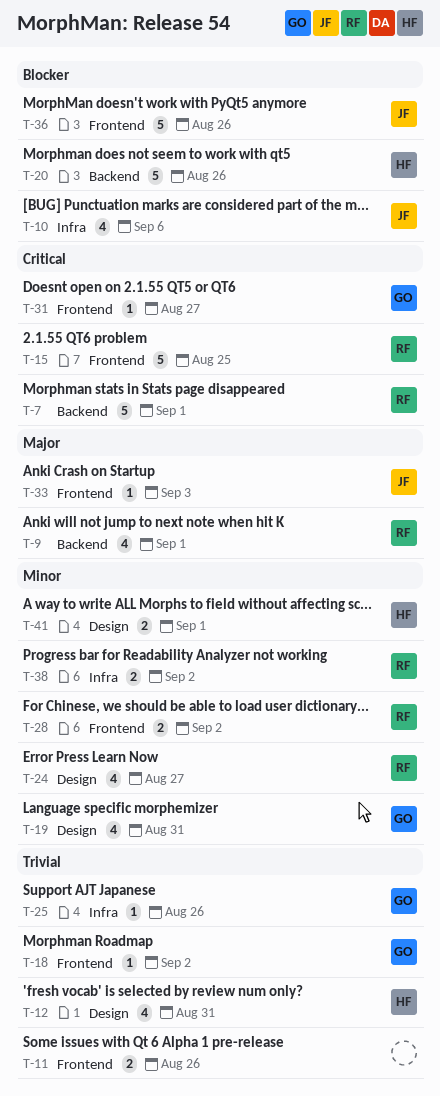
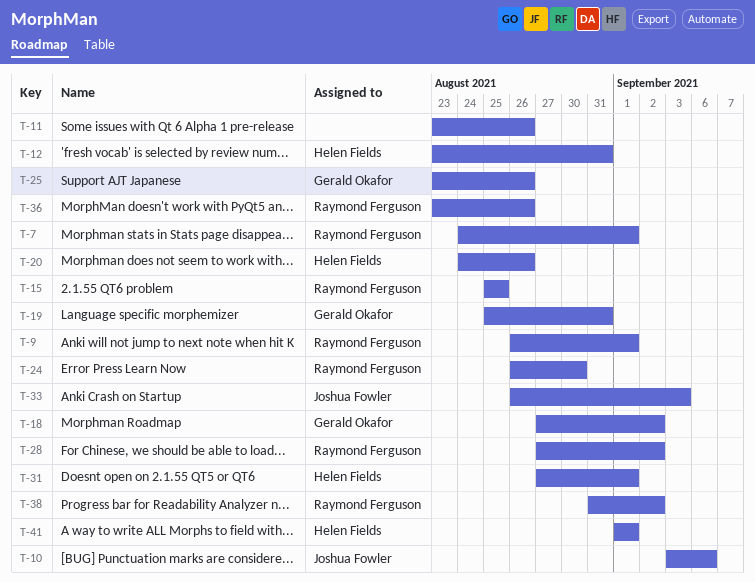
T-24, due: Aug 27 -> Aug 30
T-31, owner: Gerald Okafor -> Helen Fields
T-31, due: Aug 27 -> Sep 1
T-36, owner: Joshua Fowler -> Raymond Ferguson

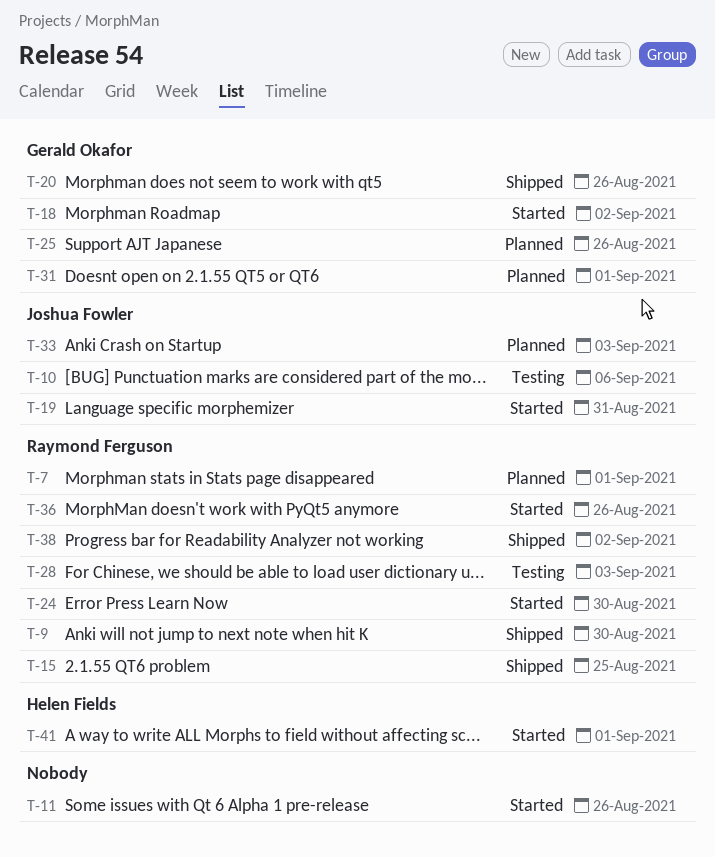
T-9, due: Sep 1 -> Aug 30
T-12: present -> none
T-19, owner: Gerald Okafor -> Joshua Fowler
T-20, owner: Helen Fields -> Gerald Okafor
T-28, due: Sep 2 -> Sep 3
T-31, owner: Helen Fields -> Gerald Okafor

